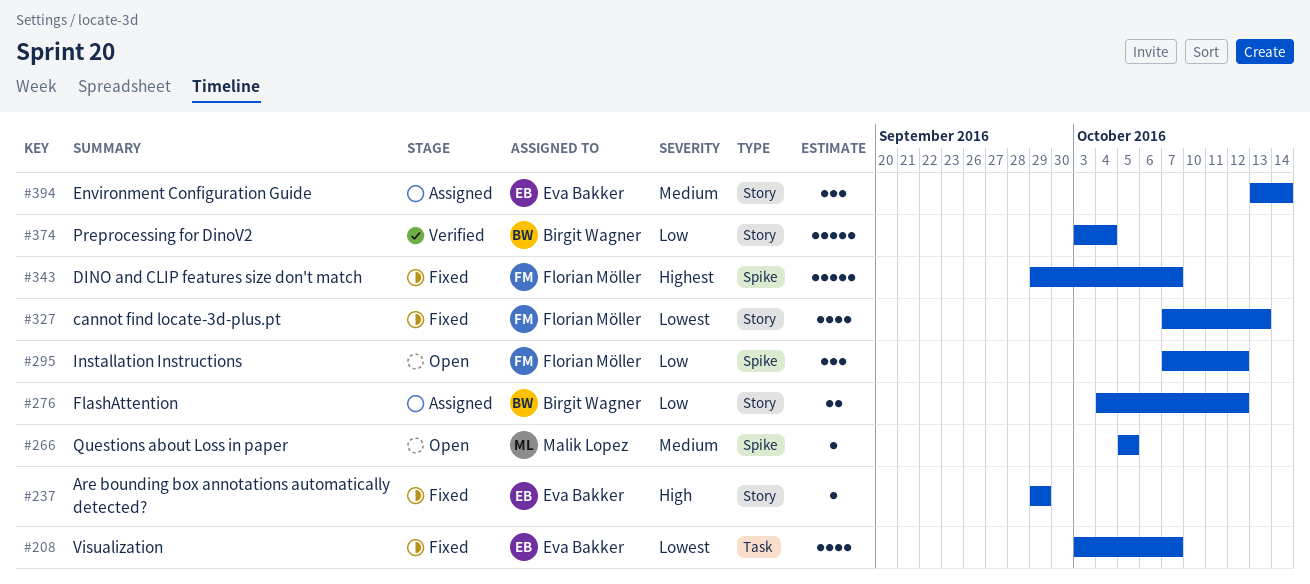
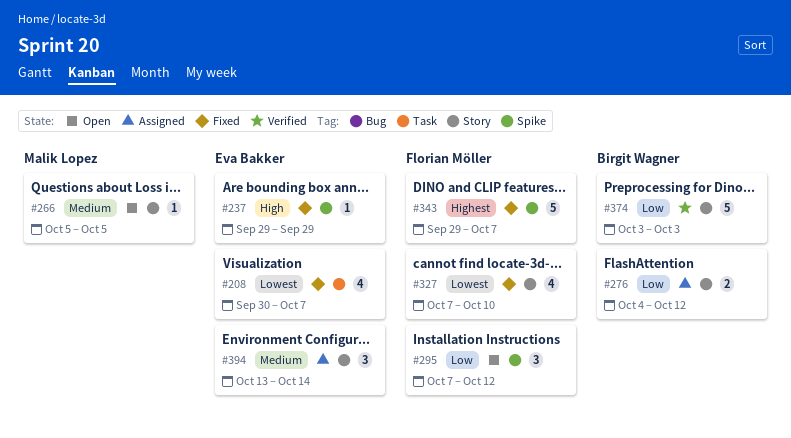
#208, start: Oct 3 -> Sep 30
#237, label: Story -> Spike
#266, label: Spike -> Story
#327, due: Oct 13 -> Oct 10
#374, due: Oct 4 -> Oct 3

